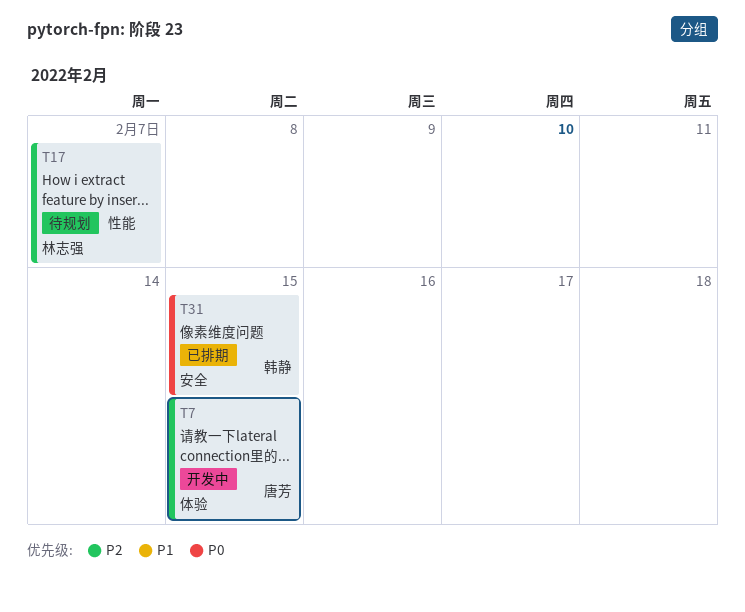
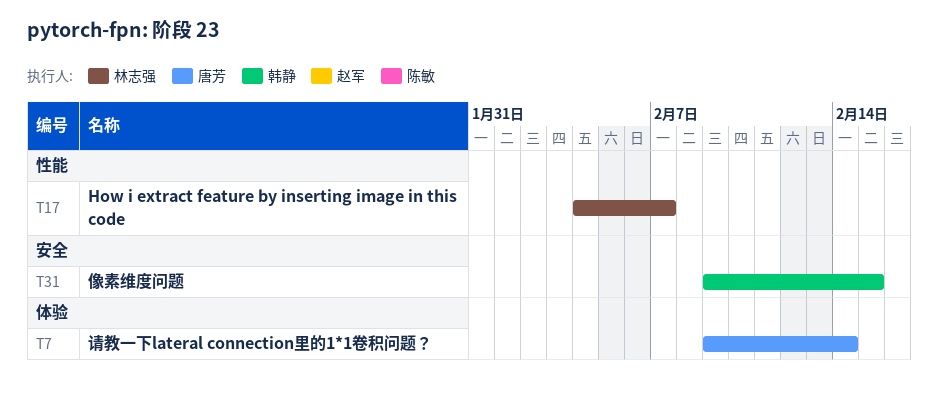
T7, due: Feb 15 -> Feb 14

